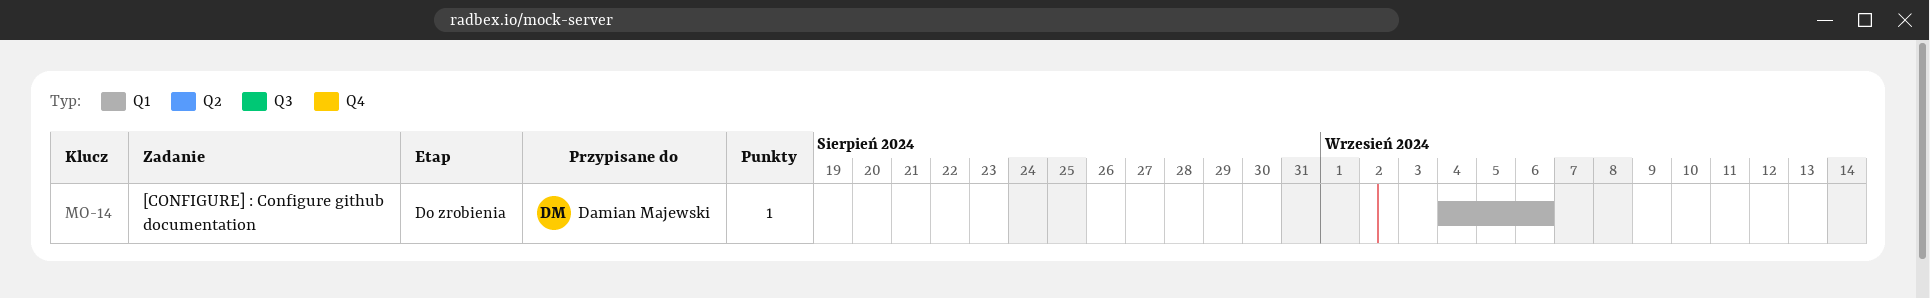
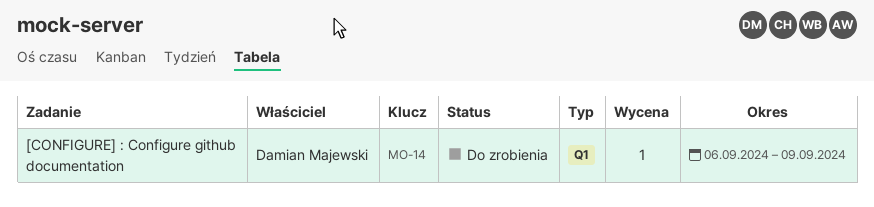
MO-14, start: Sep 4 -> Sep 6
MO-14, due: Sep 6 -> Sep 9

